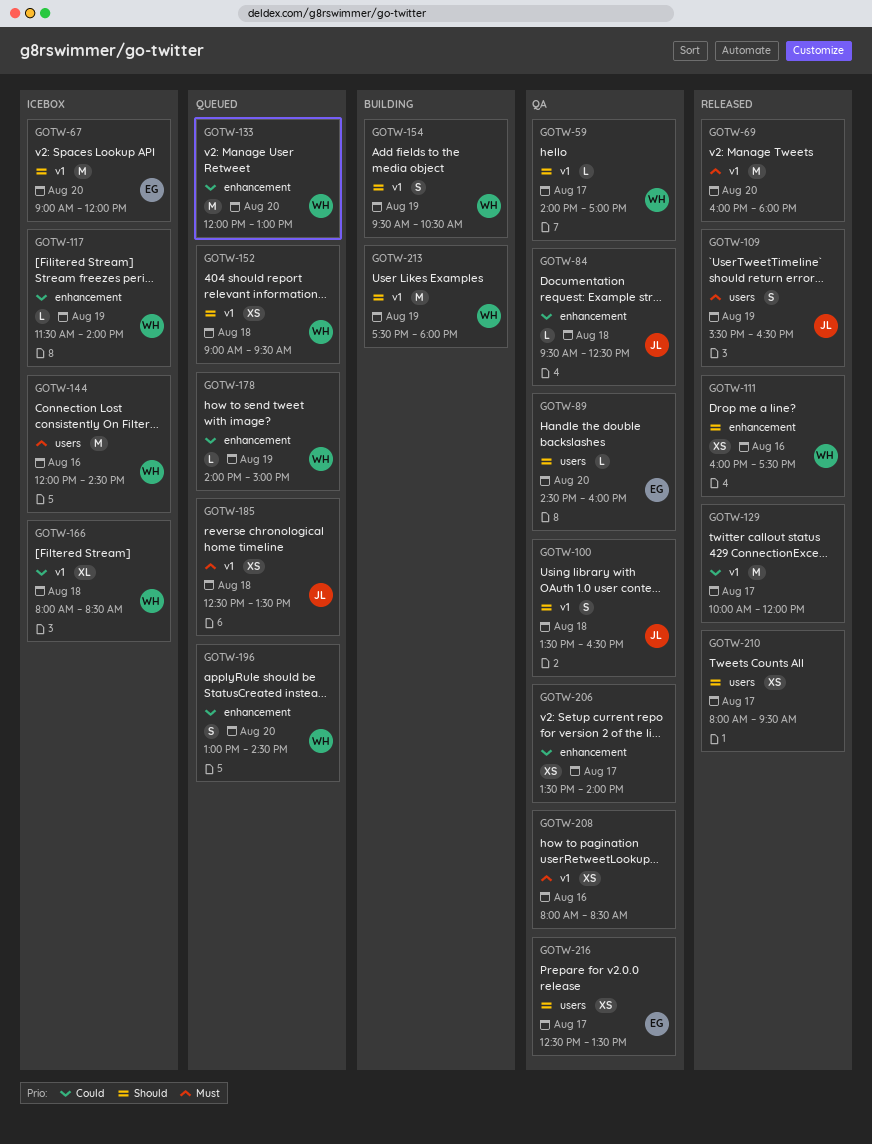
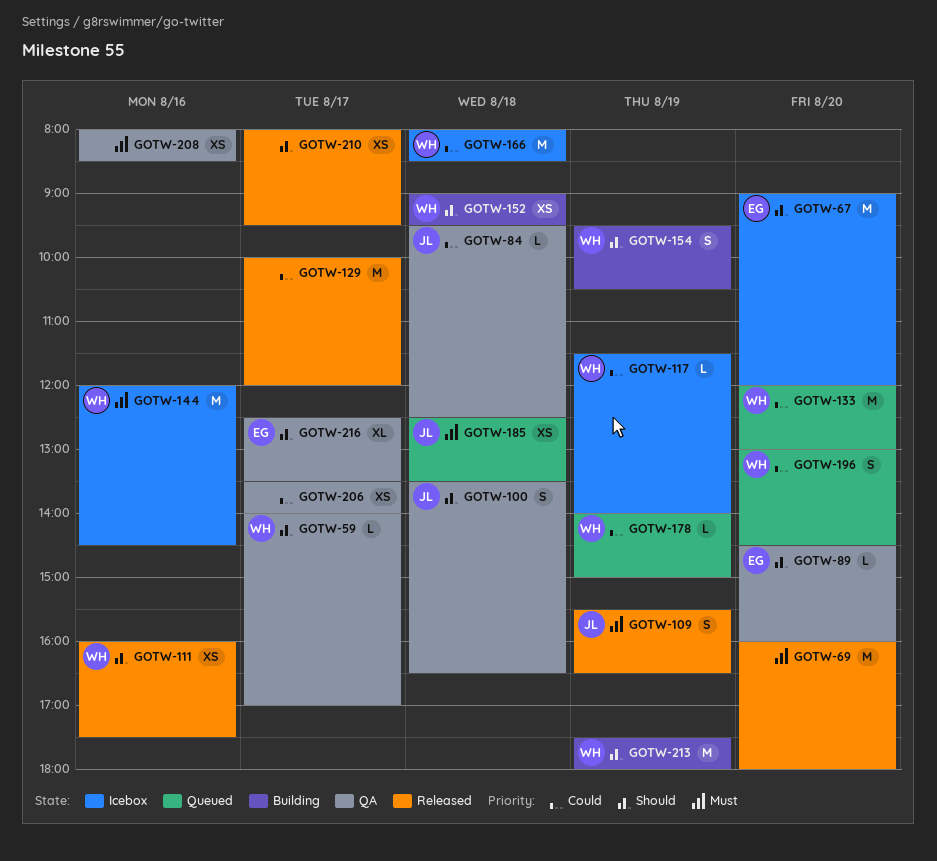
GOTW-152, status: Queued -> Building
GOTW-166, estimate: XL -> M
GOTW-216, estimate: XS -> XL

